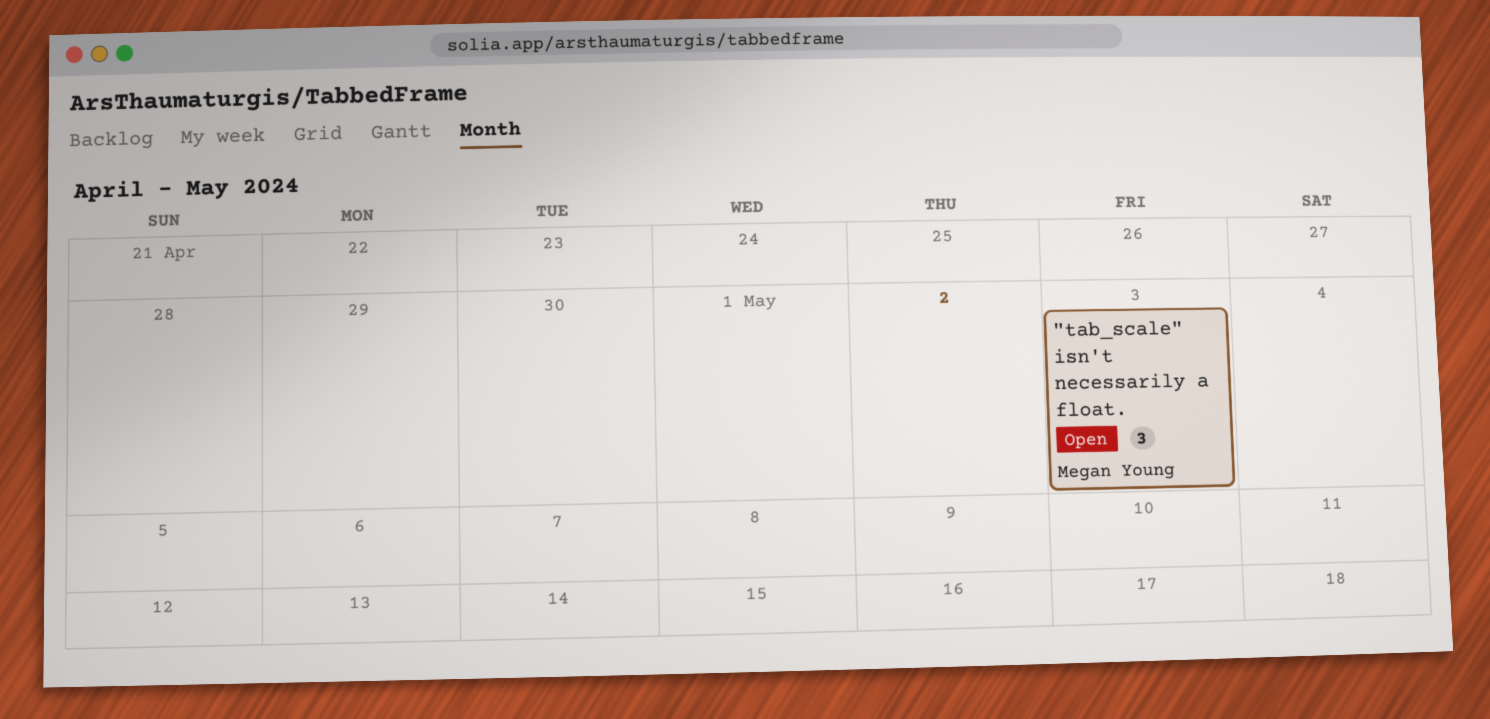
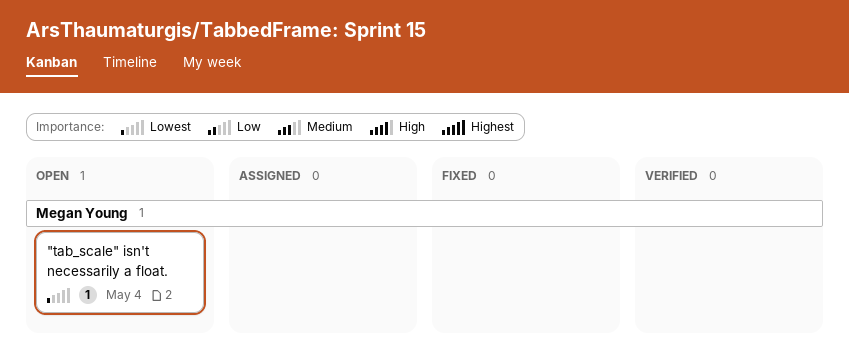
"tab_scale" isn't necessarily a float., estimate: 3 -> 1
"tab_scale" isn't necessarily a float., due: May 3 -> May 4

